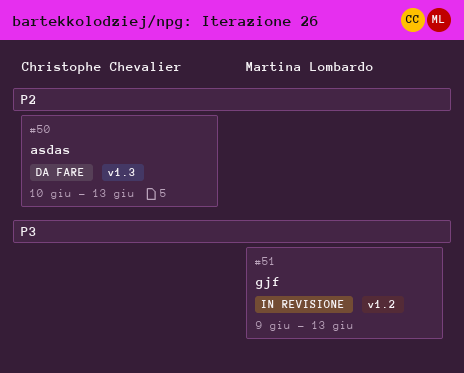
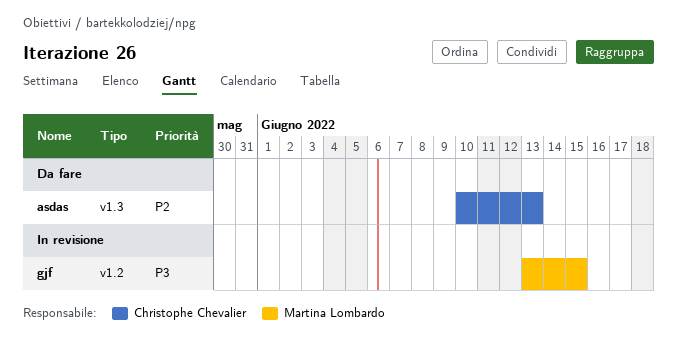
gjf, start: Jun 9 -> Jun 13
gjf, due: Jun 13 -> Jun 15

